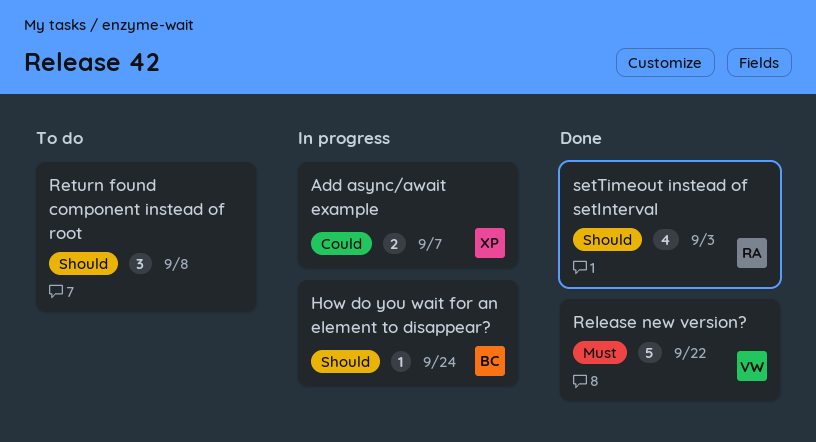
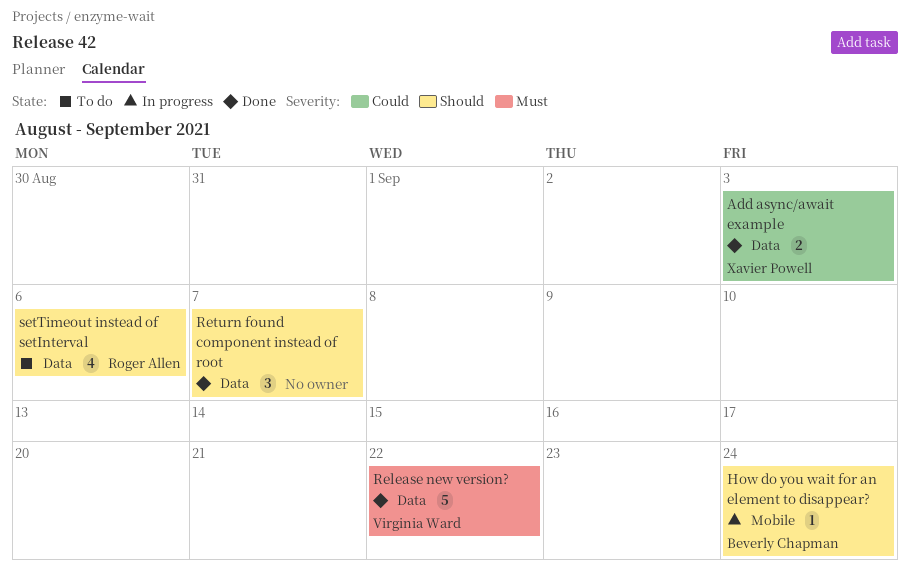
Add async/await example, status: In progress -> Done
Add async/await example, due: Sep 7 -> Sep 3
Return found component instead of root, status: To do -> Done
Return found component instead of root, due: Sep 8 -> Sep 7
setTimeout instead of setInterval, status: Done -> To do
setTimeout instead of setInterval, due: Sep 3 -> Sep 6

